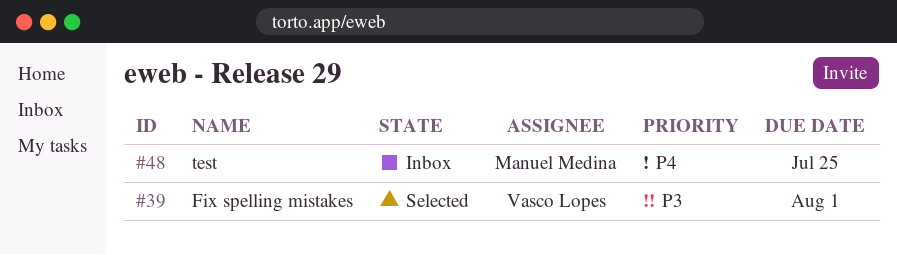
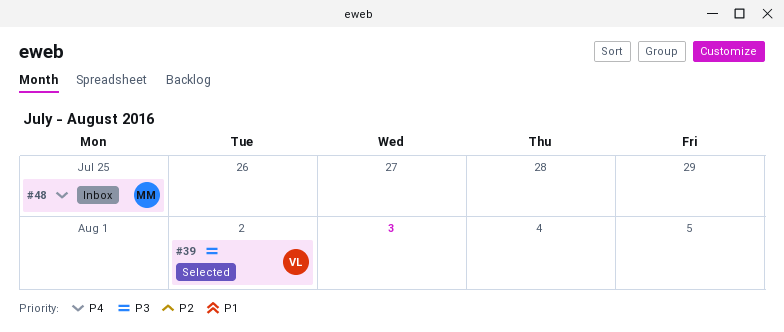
#39, due: Aug 1 -> Aug 2

